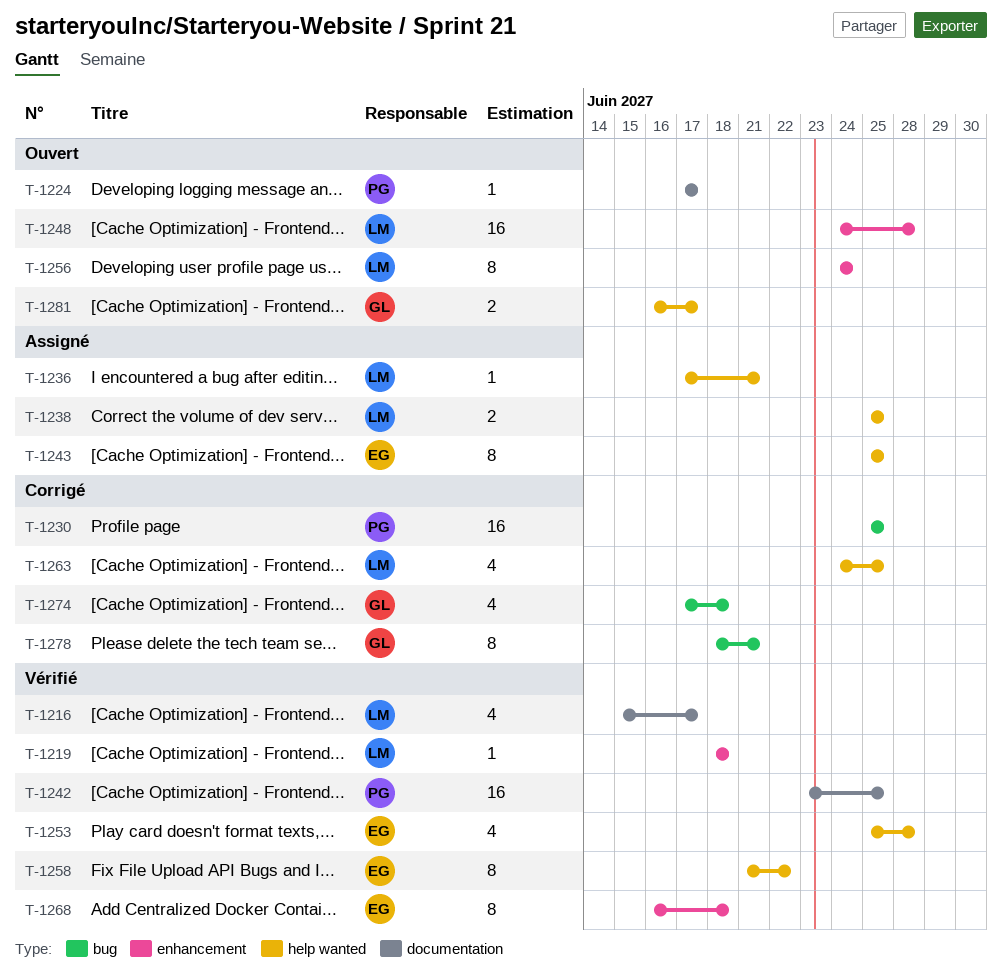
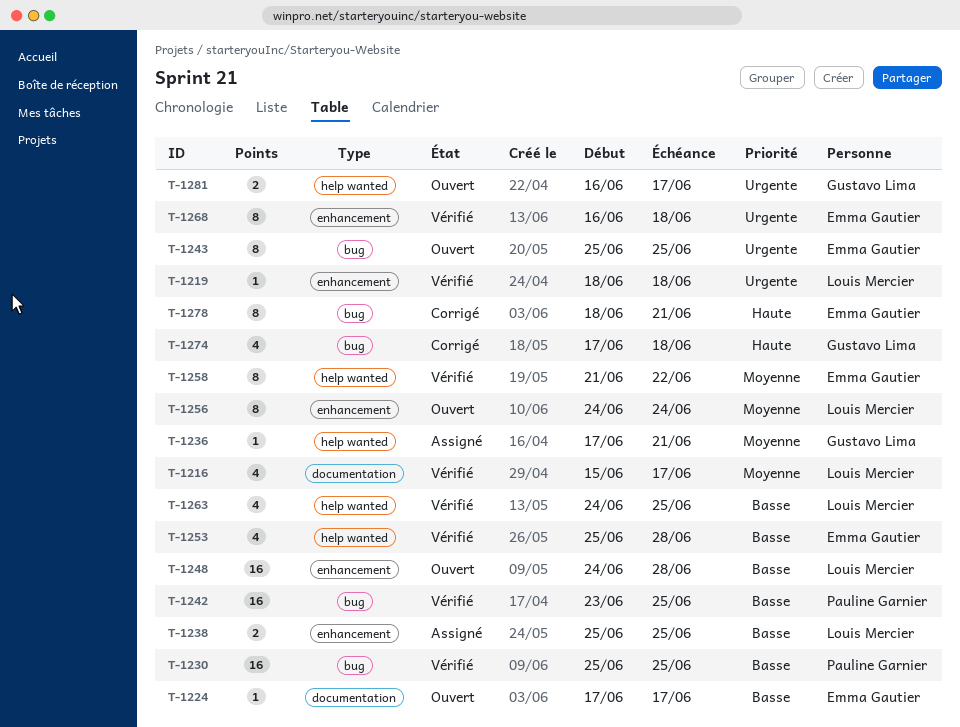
T-1224, owner: Pauline Garnier -> Emma Gautier
T-1230, status: Corrigé -> Vérifié
T-1236, owner: Louis Mercier -> Gustavo Lima
T-1238, label: help wanted -> enhancement
T-1242, label: documentation -> bug
T-1243, status: Assigné -> Ouvert
T-1243, label: help wanted -> bug
T-1263, status: Corrigé -> Vérifié
T-1278, owner: Gustavo Lima -> Emma Gautier

